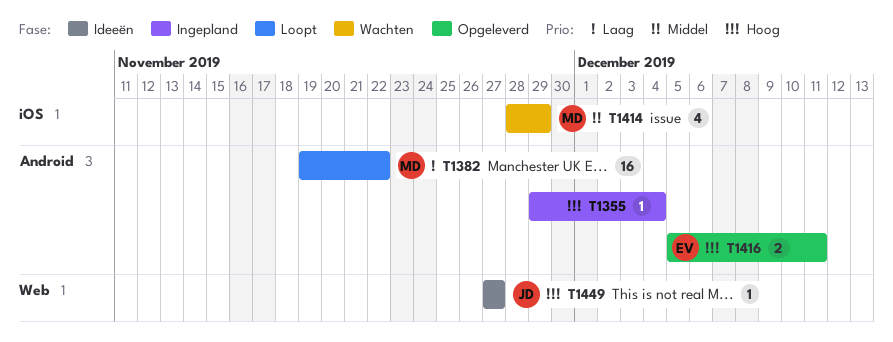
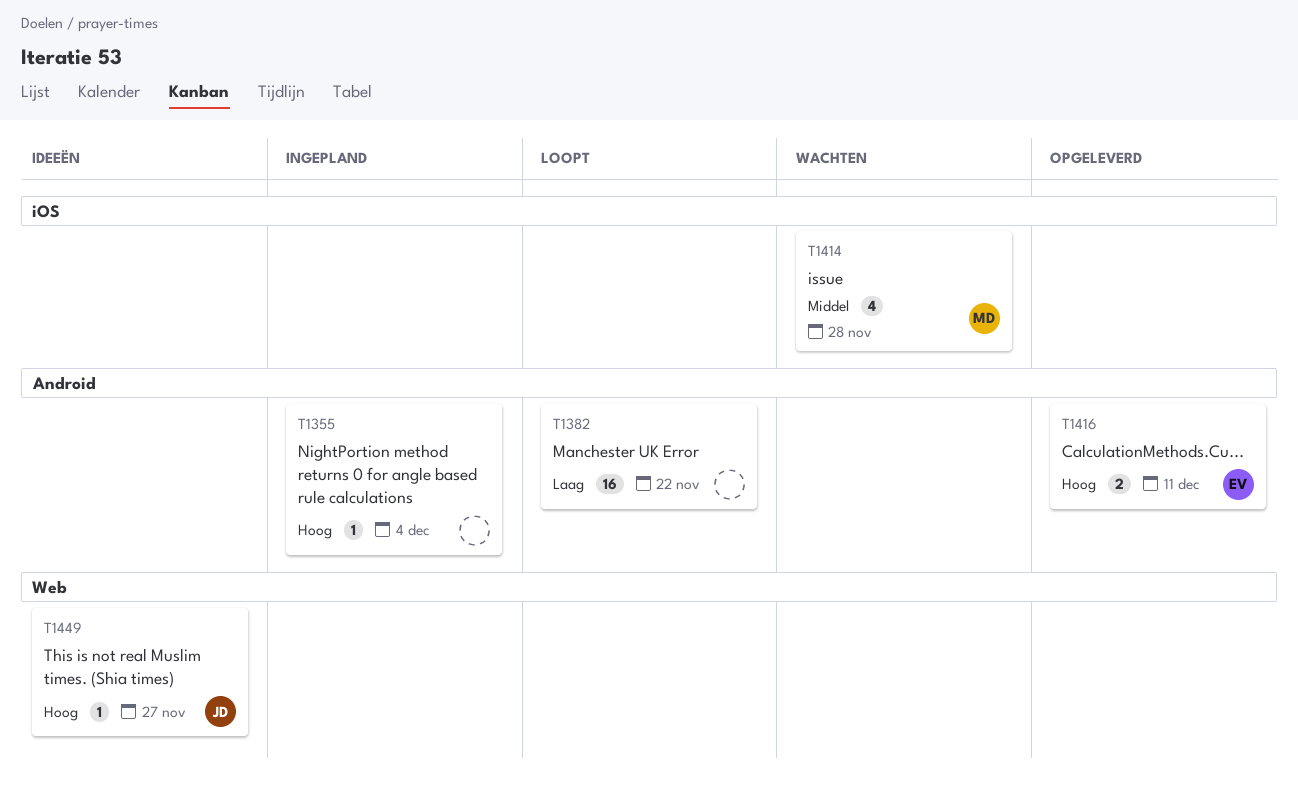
T1382, owner: MD -> none
T1414, due: Nov 29 -> Nov 28

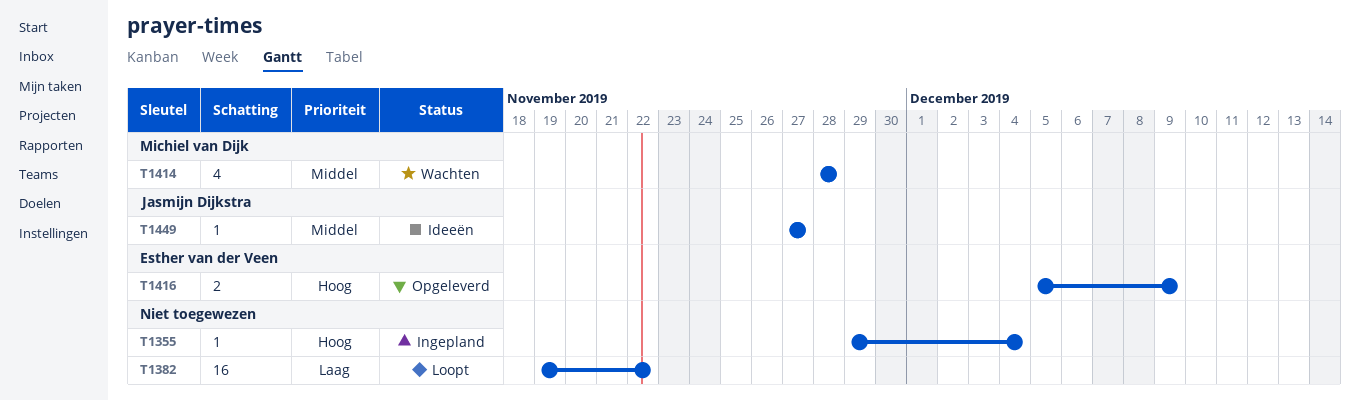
T1416, due: Dec 11 -> Dec 9
T1449, priority: Hoog -> Middel

